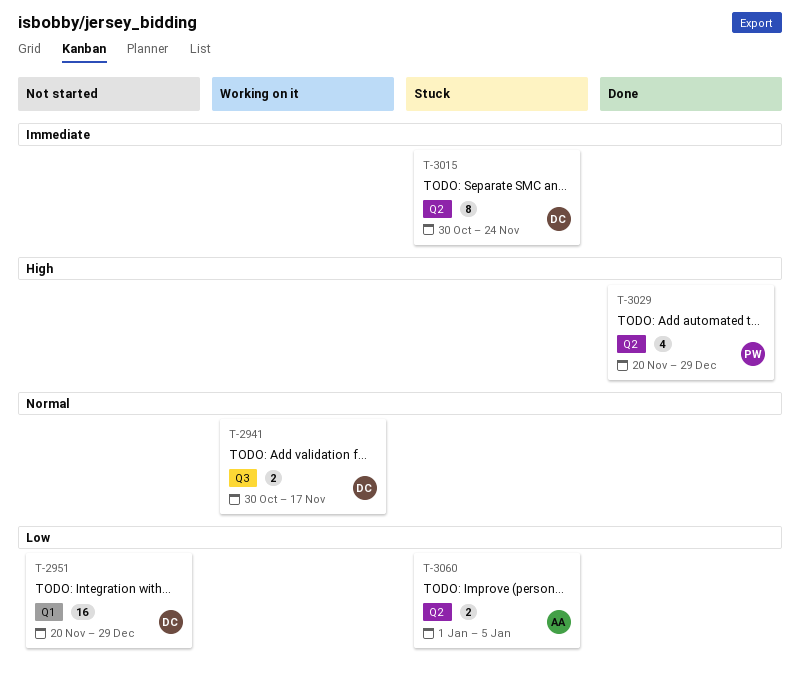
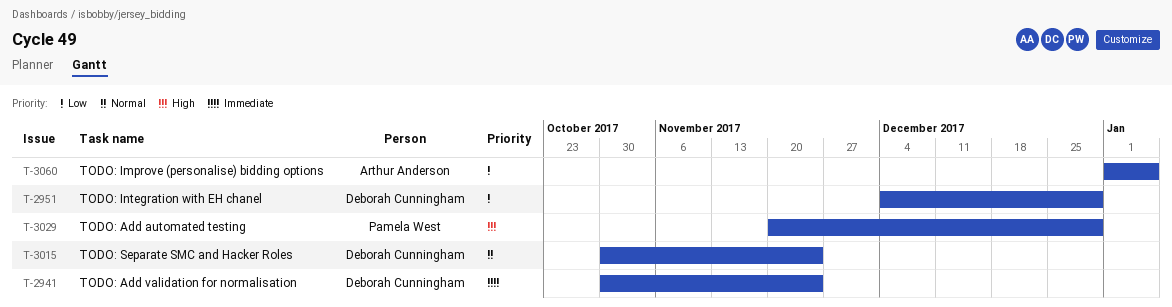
T-2941, priority: Normal -> Immediate
T-2941, due: Nov 17 -> Nov 24
T-2951, start: Nov 20 -> Dec 4
T-3015, priority: Immediate -> Normal

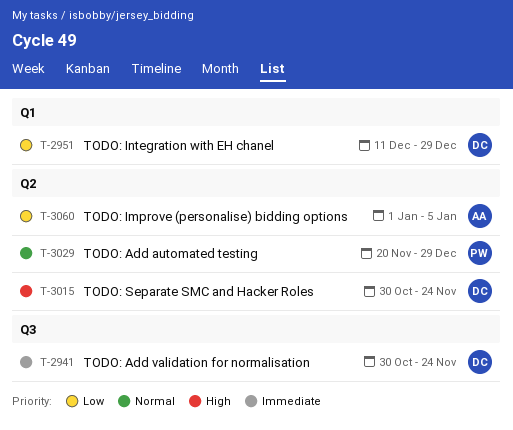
T-2951, start: Dec 4 -> Dec 11
T-3015, priority: Normal -> High
T-3029, priority: High -> Normal

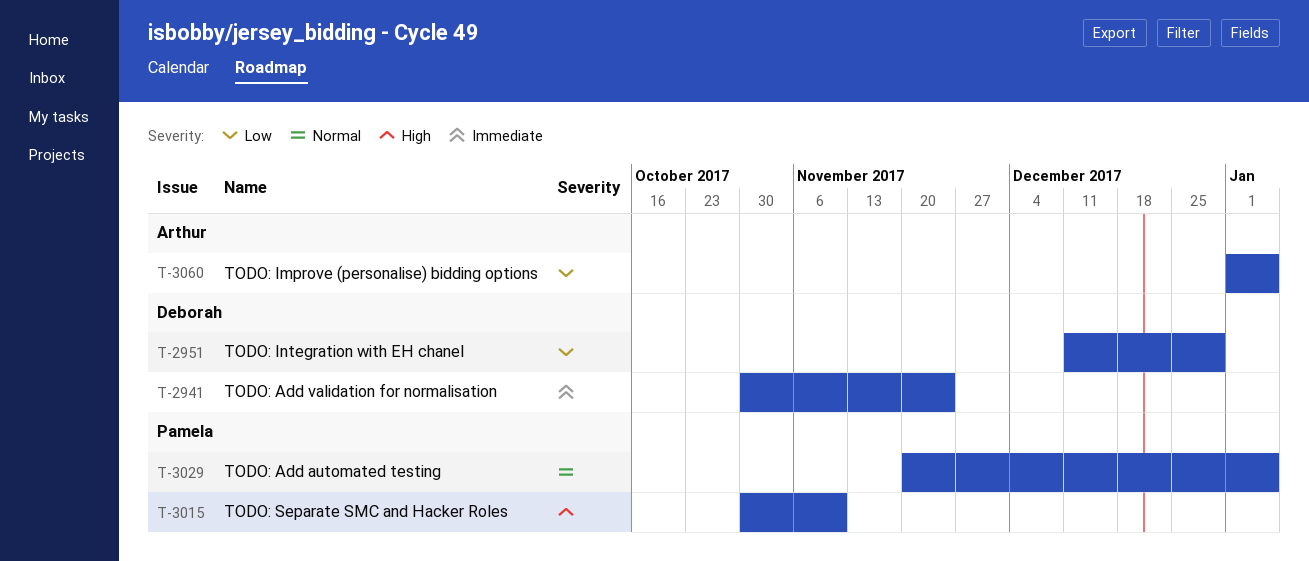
T-3015, owner: Deborah -> Pamela
T-3015, due: Nov 24 -> Nov 10
T-3029, due: Dec 29 -> Jan 5

